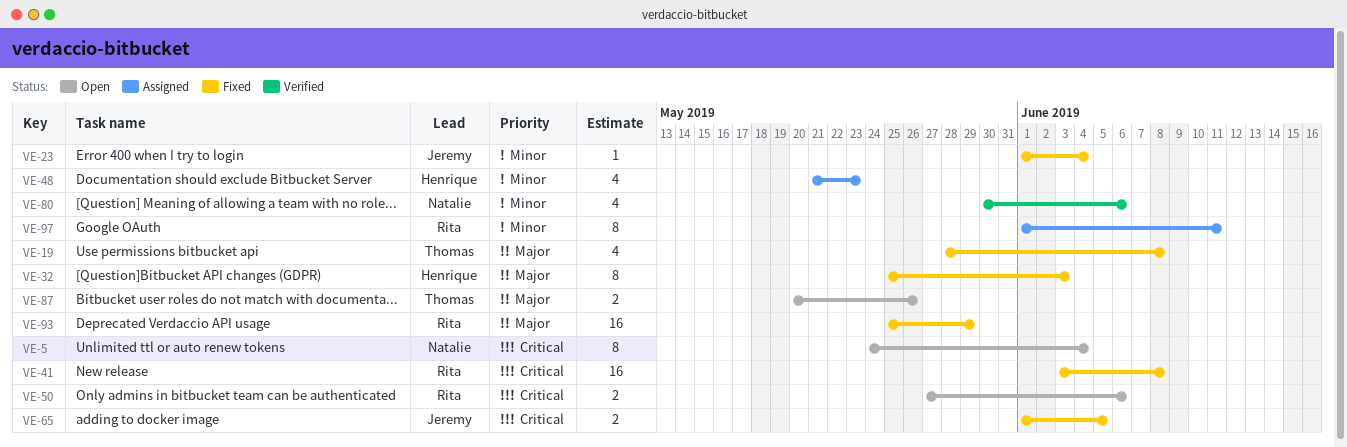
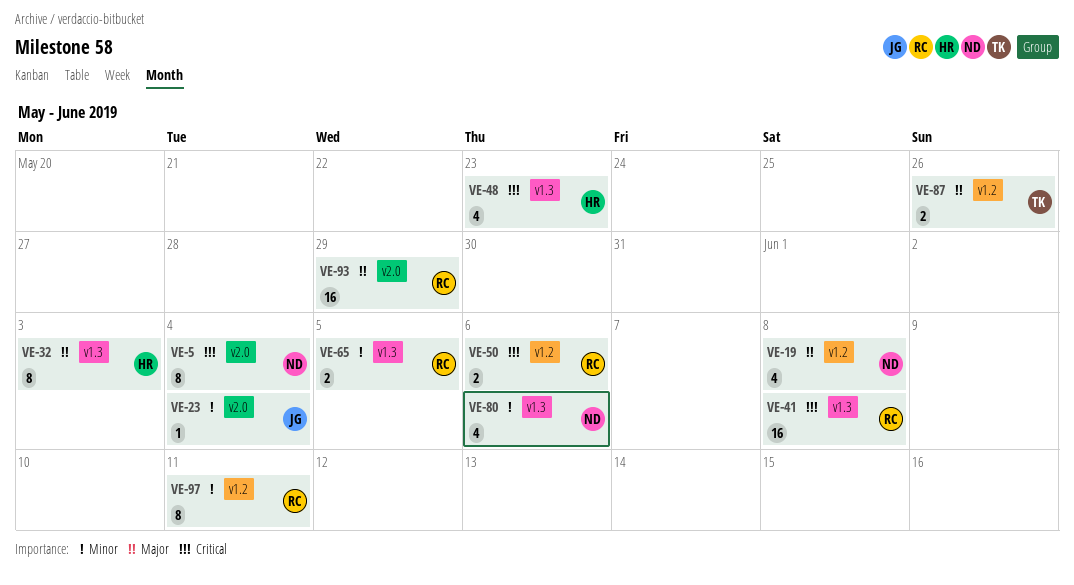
VE-19, owner: Thomas -> Natalie
VE-48, priority: Minor -> Critical
VE-65, owner: Jeremy -> Rita
VE-65, priority: Critical -> Minor

